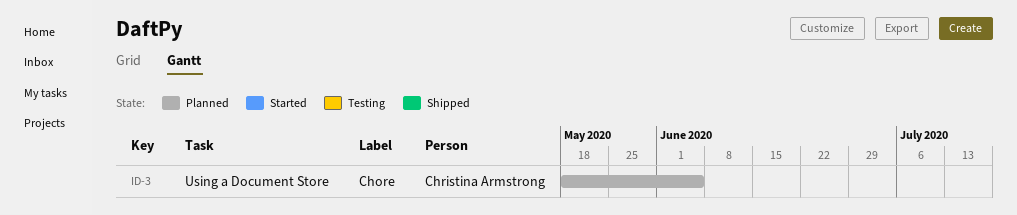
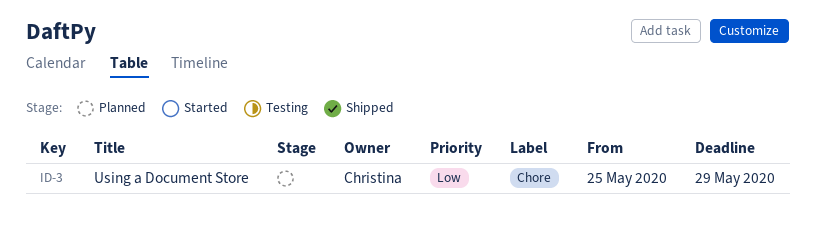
ID-3, start: May 18 -> May 25
ID-3, due: Jun 5 -> May 29

